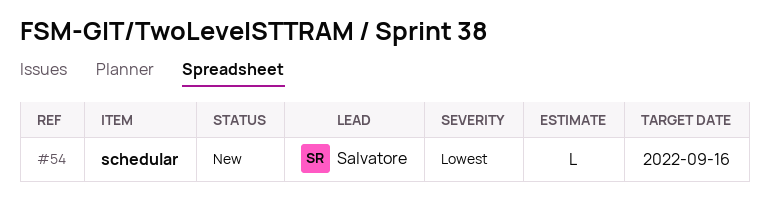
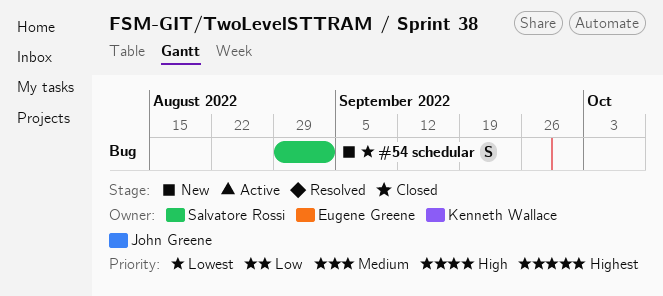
#54, estimate: L -> S
#54, due: Sep 16 -> Sep 2

